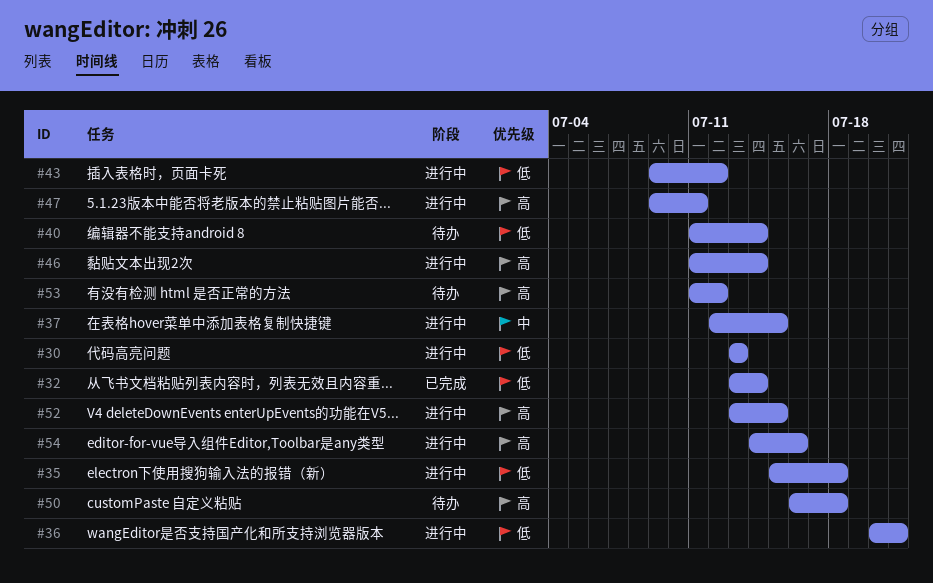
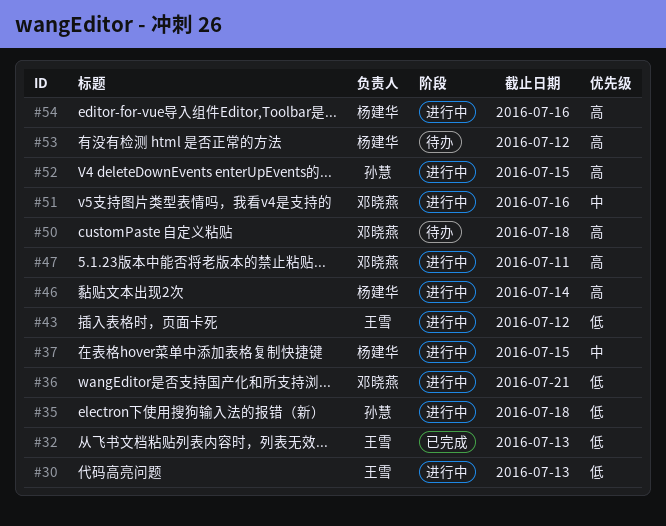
#32, due: Jul 14 -> Jul 13
#40: present -> none
#51: none -> present

